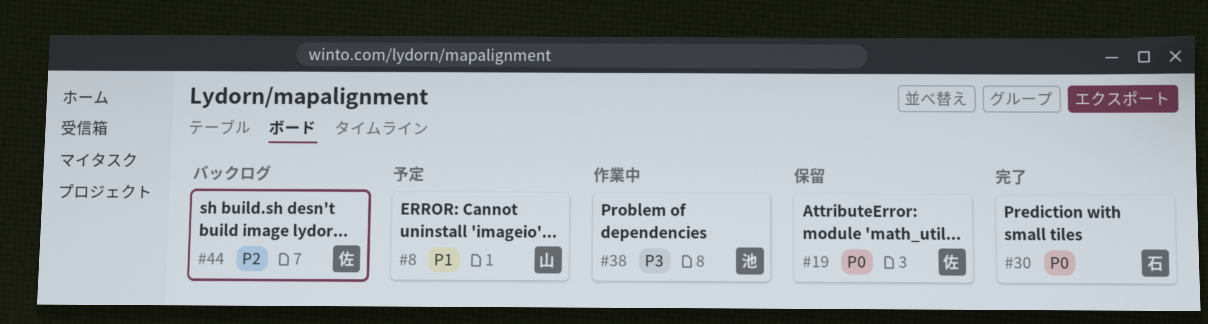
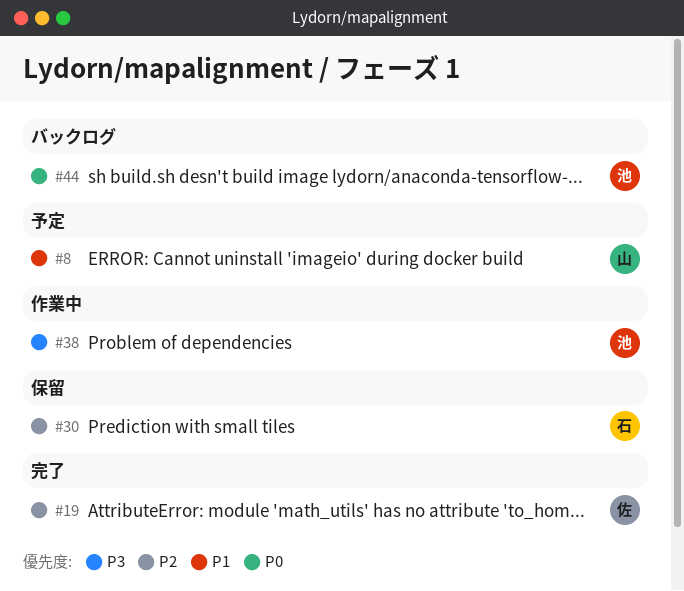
#19, status: 保留 -> 完了
#19, priority: P0 -> P2
#30, status: 完了 -> 保留
#30, priority: P0 -> P2
#44, owner: 佐 -> 池
#44, priority: P2 -> P0

